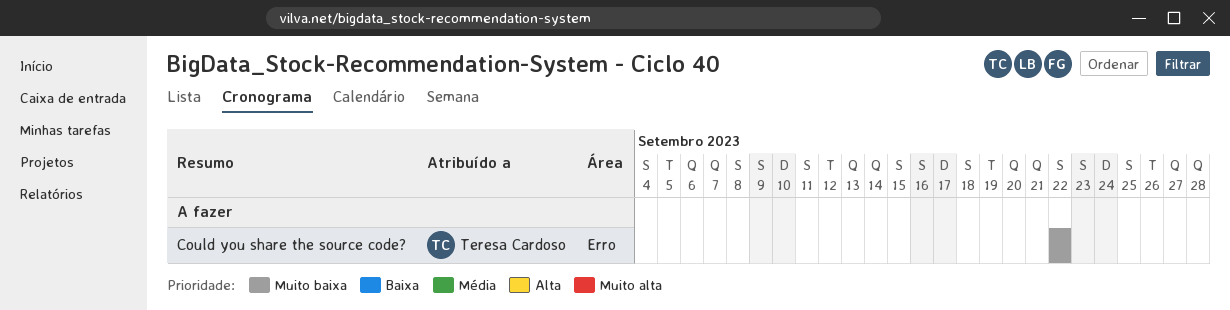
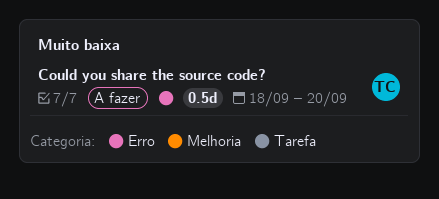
Could you share the source code?, start: Sep 22 -> Sep 18
Could you share the source code?, due: Sep 22 -> Sep 20

